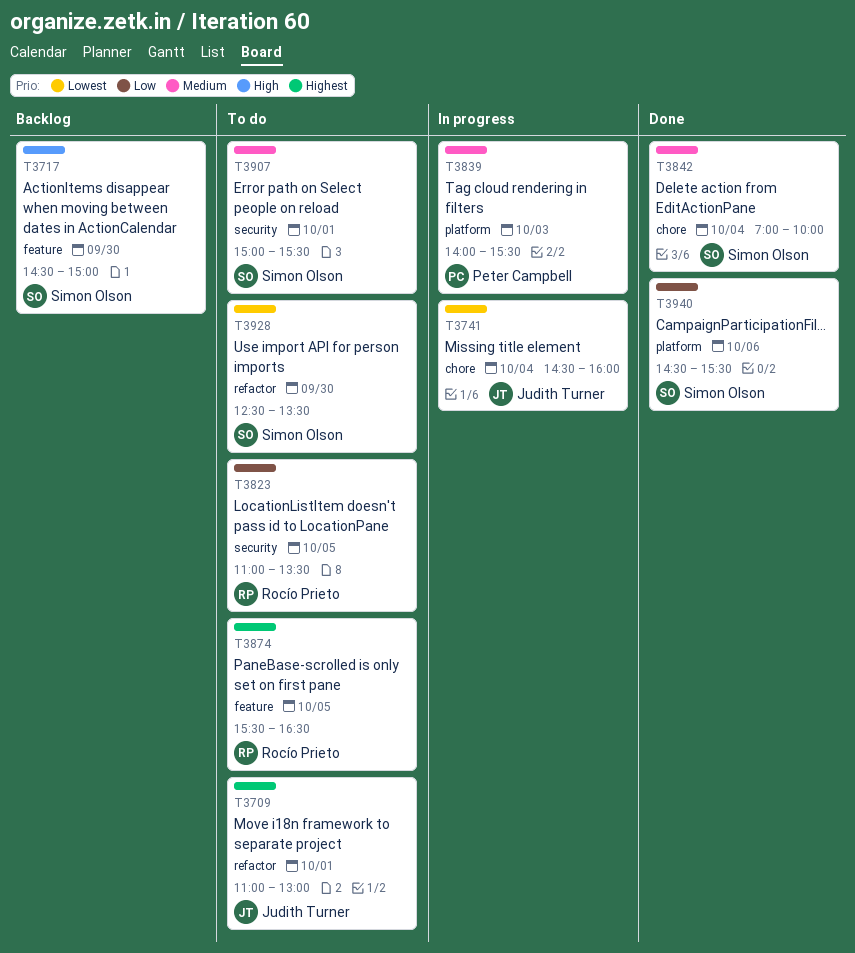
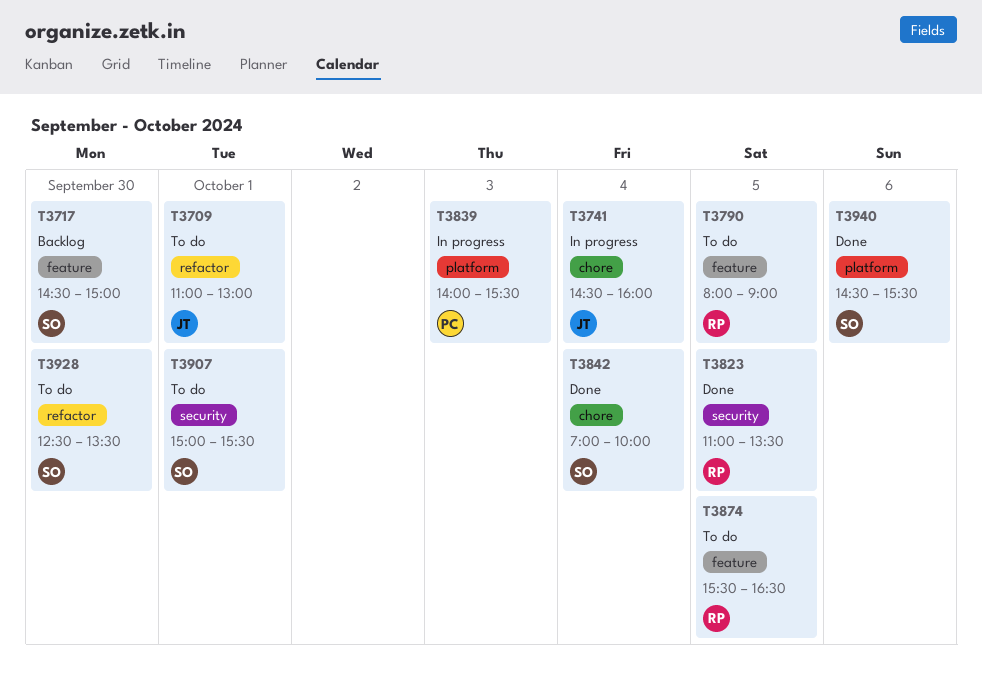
T3790: none -> present
T3823, status: To do -> Done

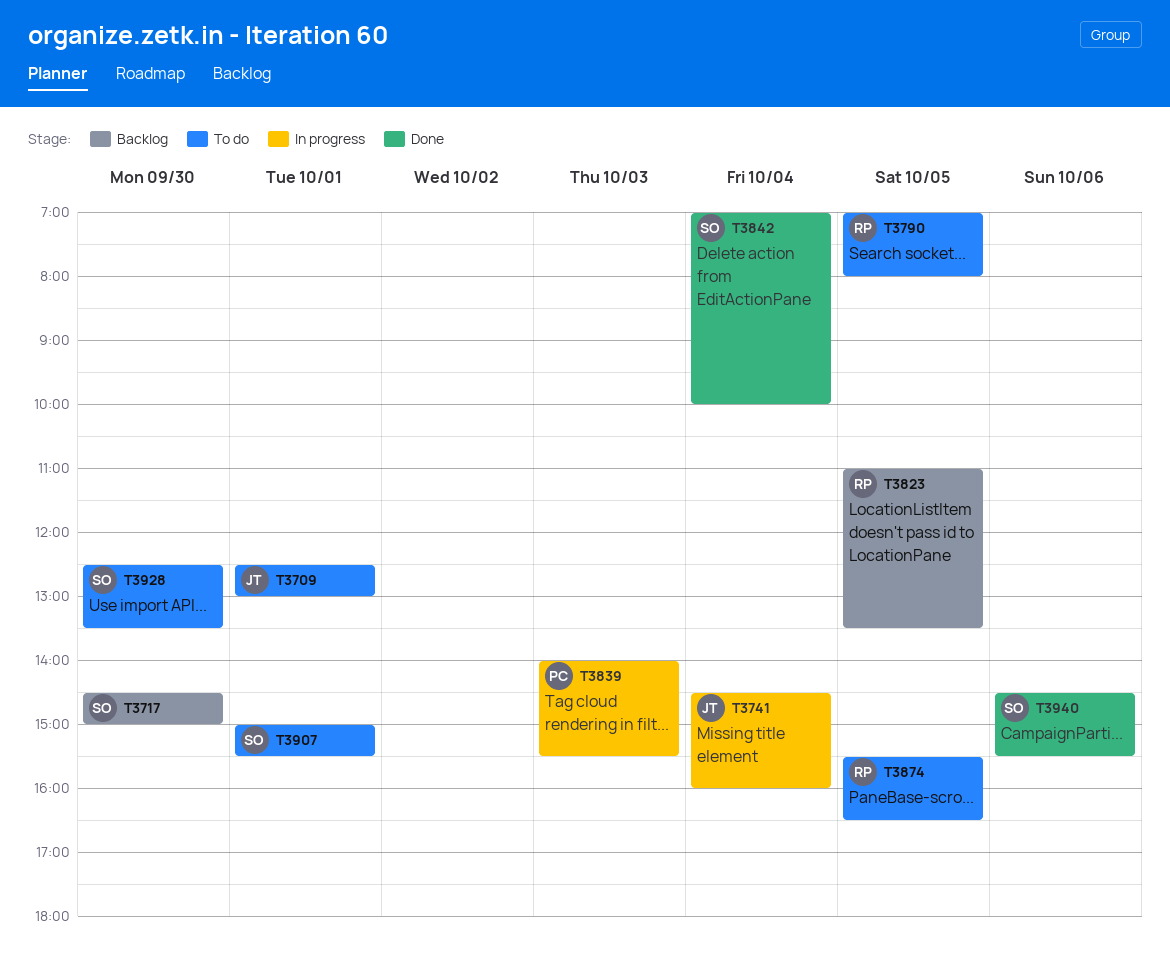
T3709, begins: 11:00 -> 12:30
T3790, begins: 08:00 -> 07:00
T3790, ends: 09:00 -> 08:00
T3823, status: Done -> Backlog

